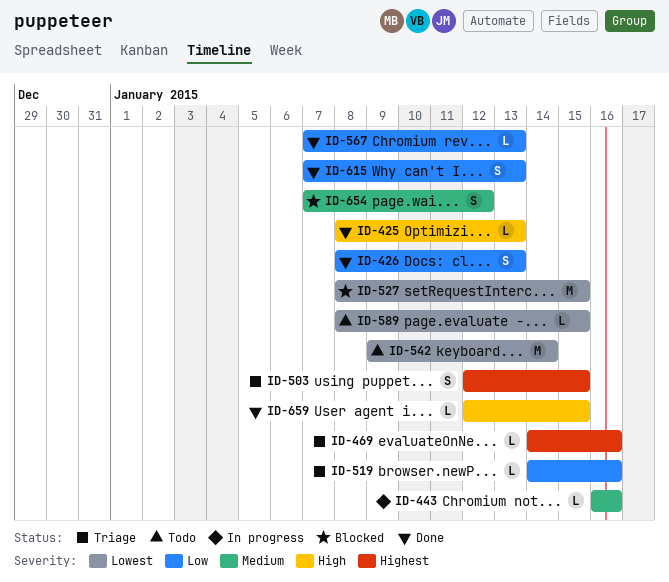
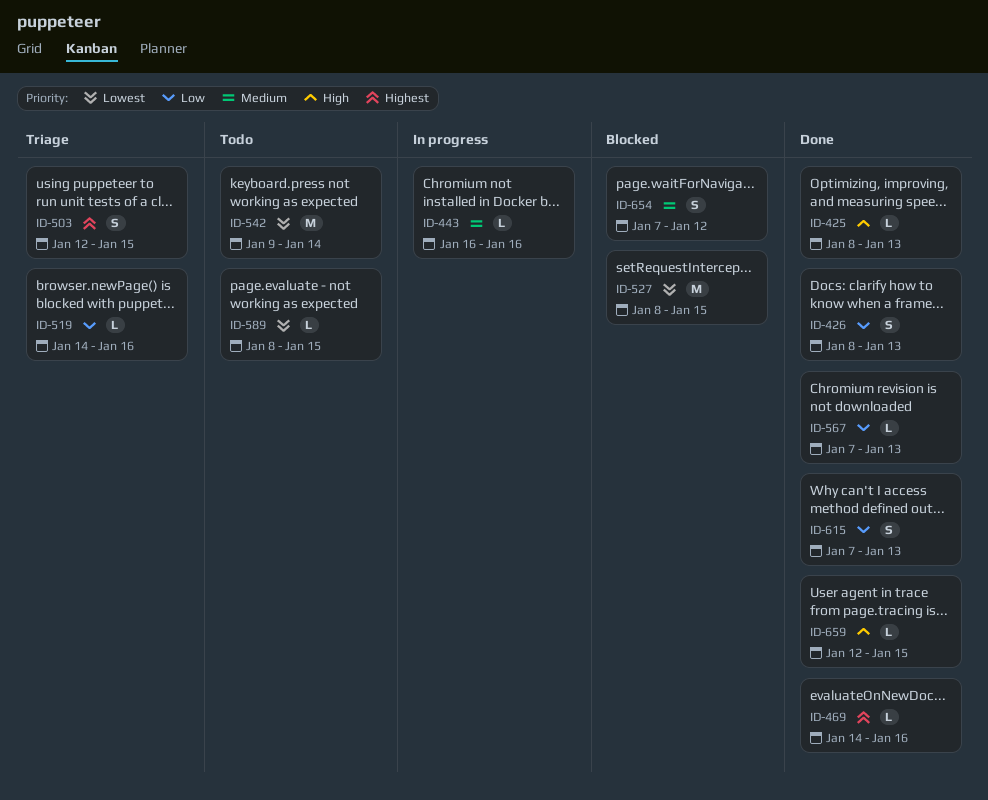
ID-469, status: Triage -> Done

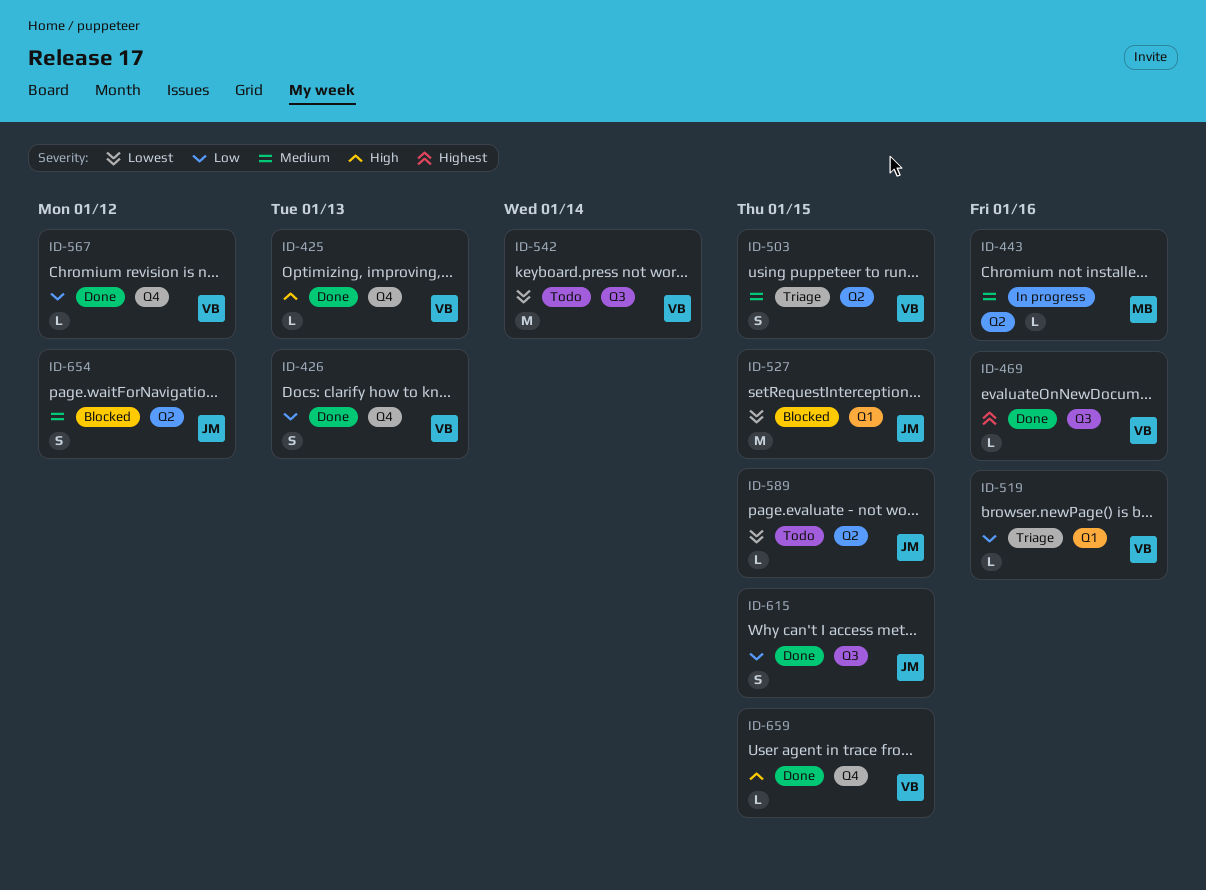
ID-503, priority: Highest -> Medium
ID-567, due: Jan 13 -> Jan 12
ID-615, due: Jan 13 -> Jan 15

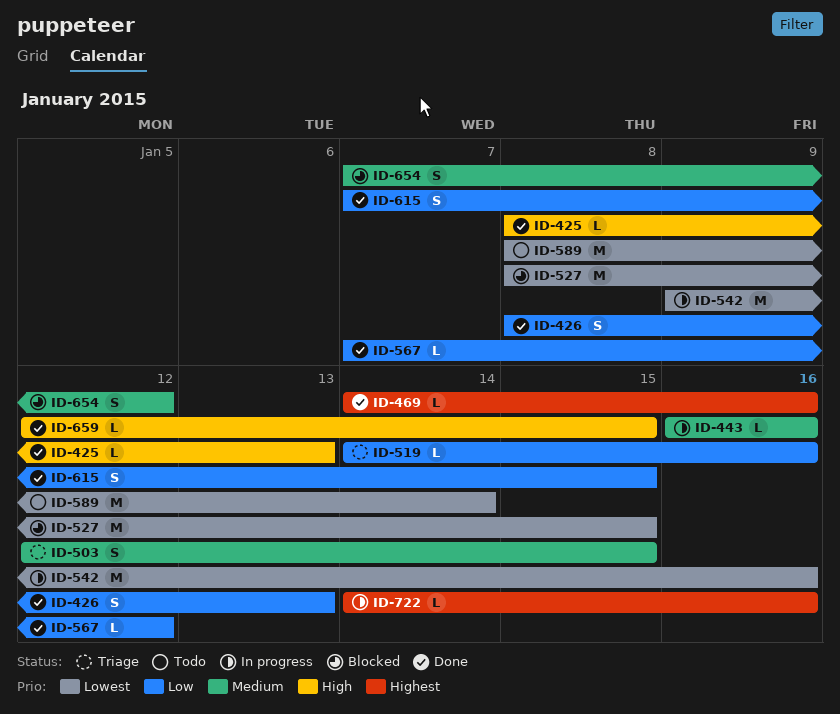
ID-542, status: Todo -> In progress
ID-542, due: Jan 14 -> Jan 16
ID-589, estimate: L -> M
ID-589, due: Jan 15 -> Jan 14
ID-722: none -> present

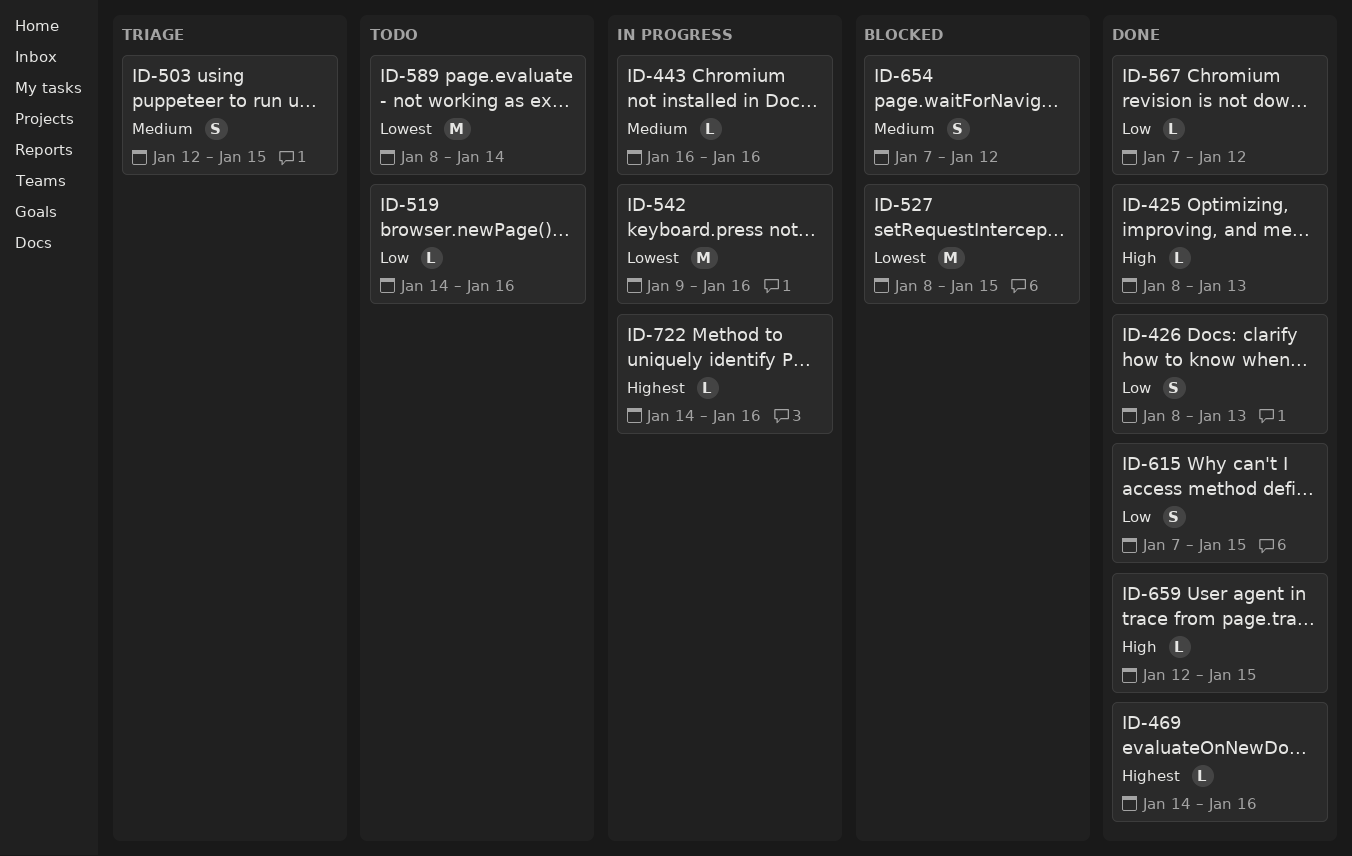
ID-519, status: Triage -> Todo

